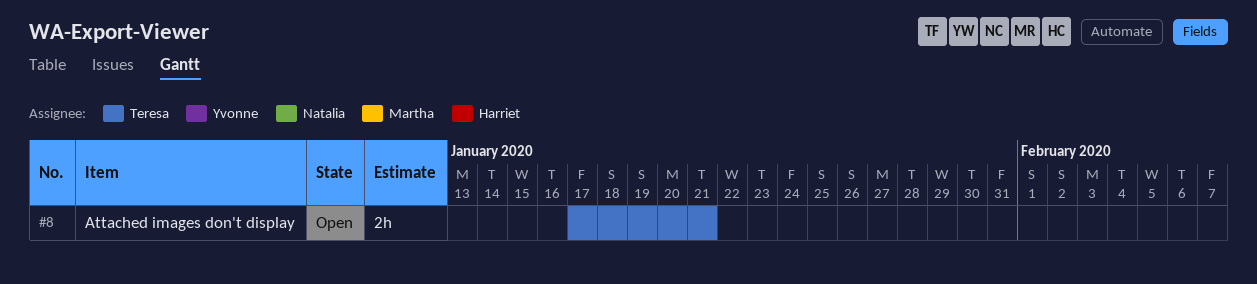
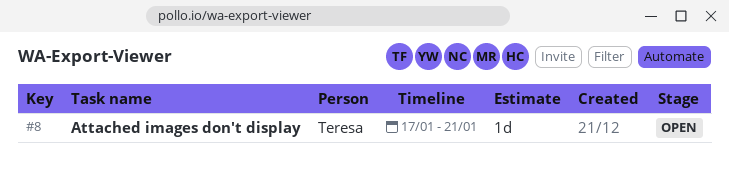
#8, estimate: 2h -> 1d

